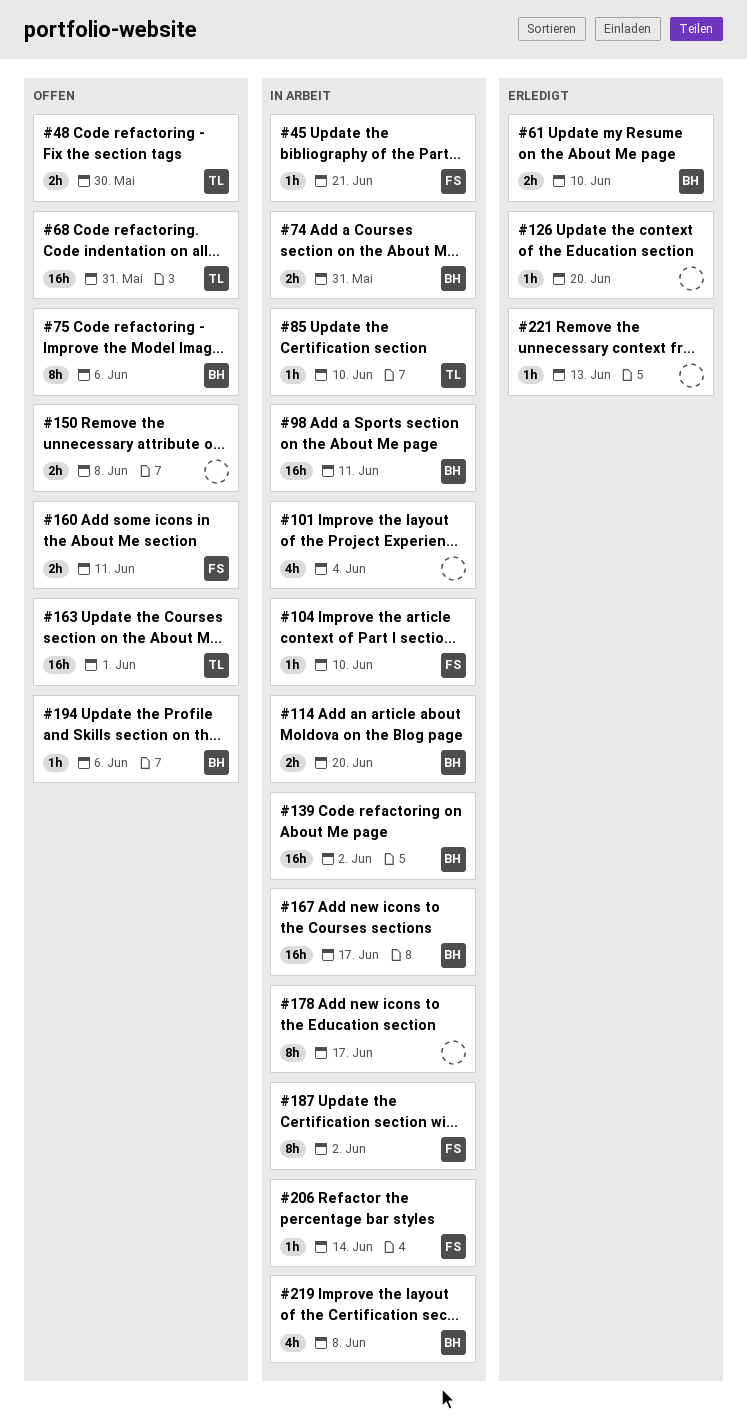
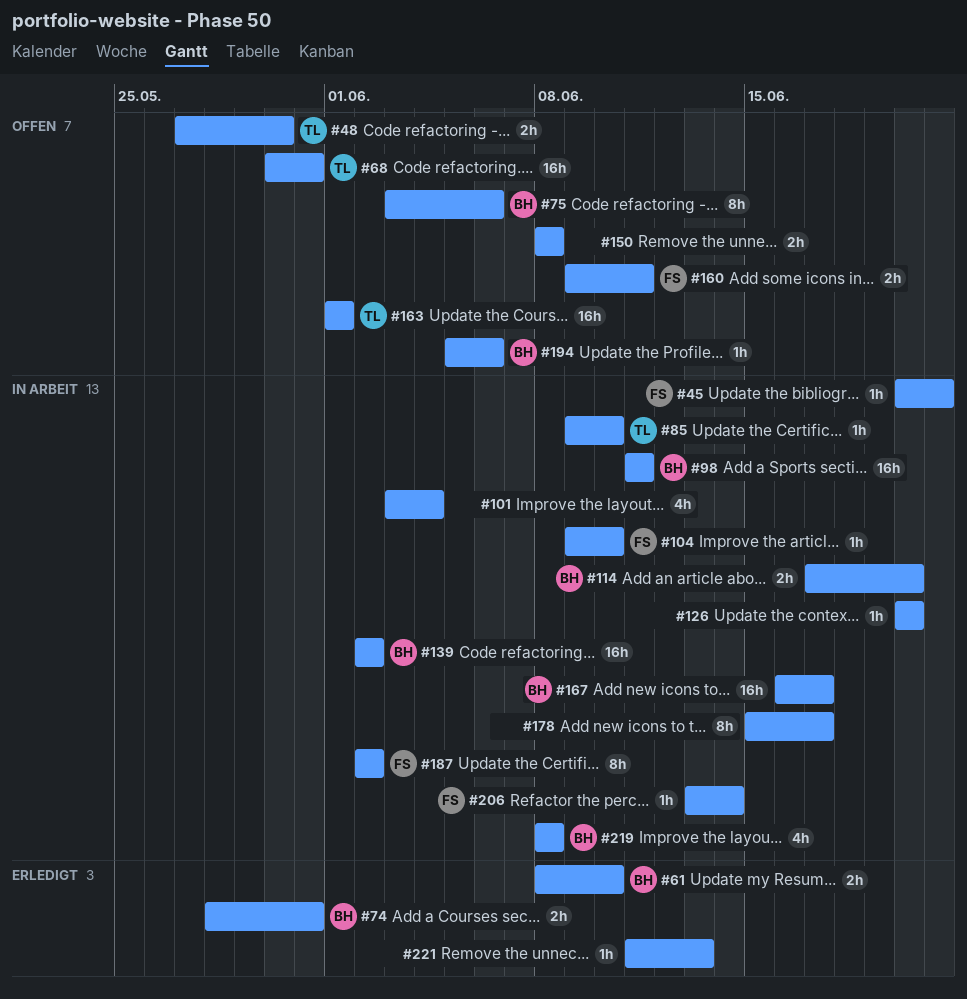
#74, status: In Arbeit -> Erledigt
#126, status: Erledigt -> In Arbeit

